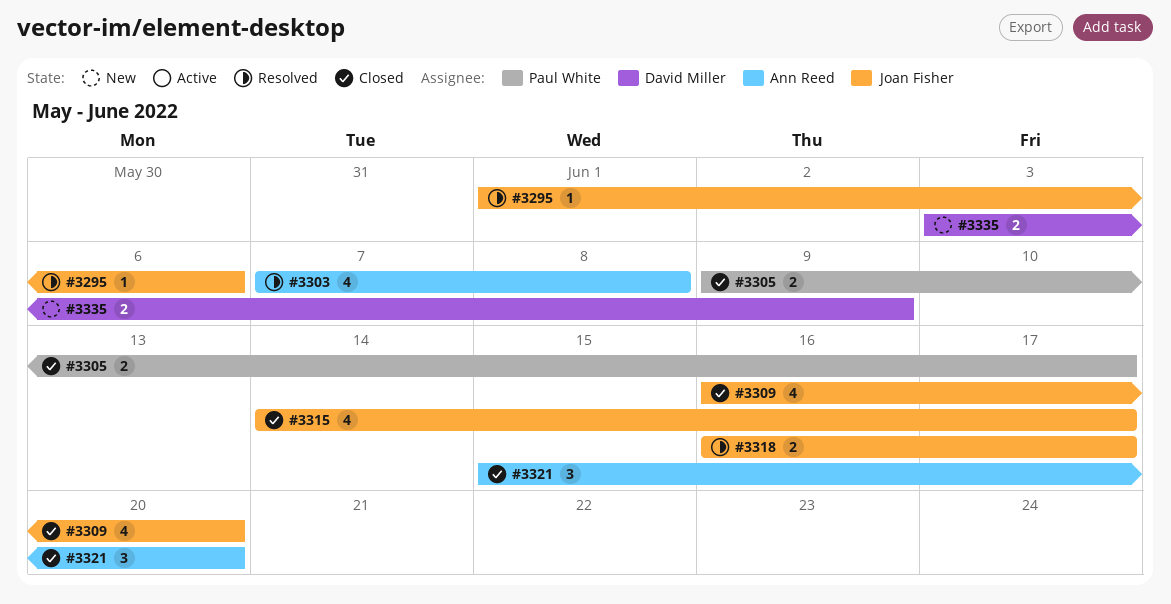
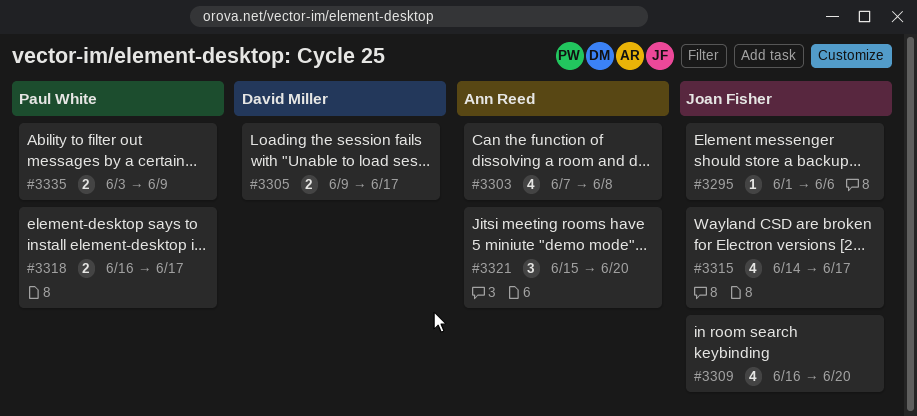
#3305, owner: Paul White -> David Miller
#3318, owner: Joan Fisher -> Paul White
#3335, owner: David Miller -> Paul White

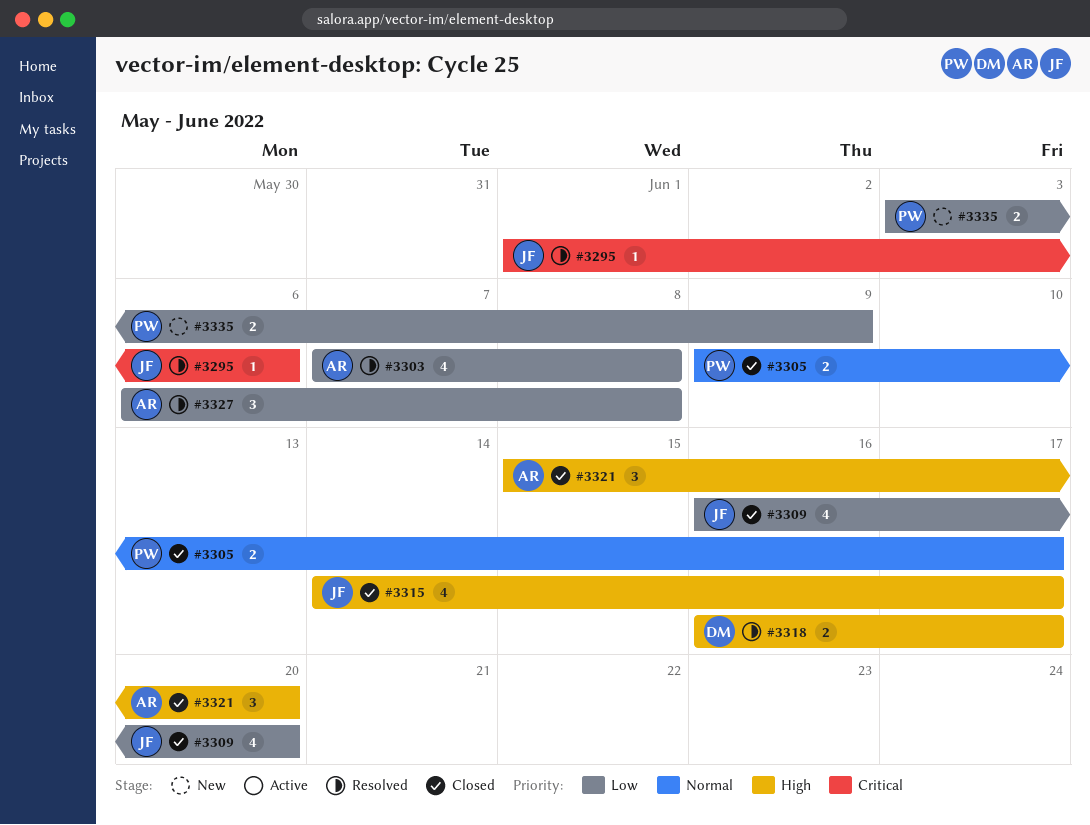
#3305, owner: David Miller -> Paul White
#3318, owner: Paul White -> David Miller
#3327: none -> present

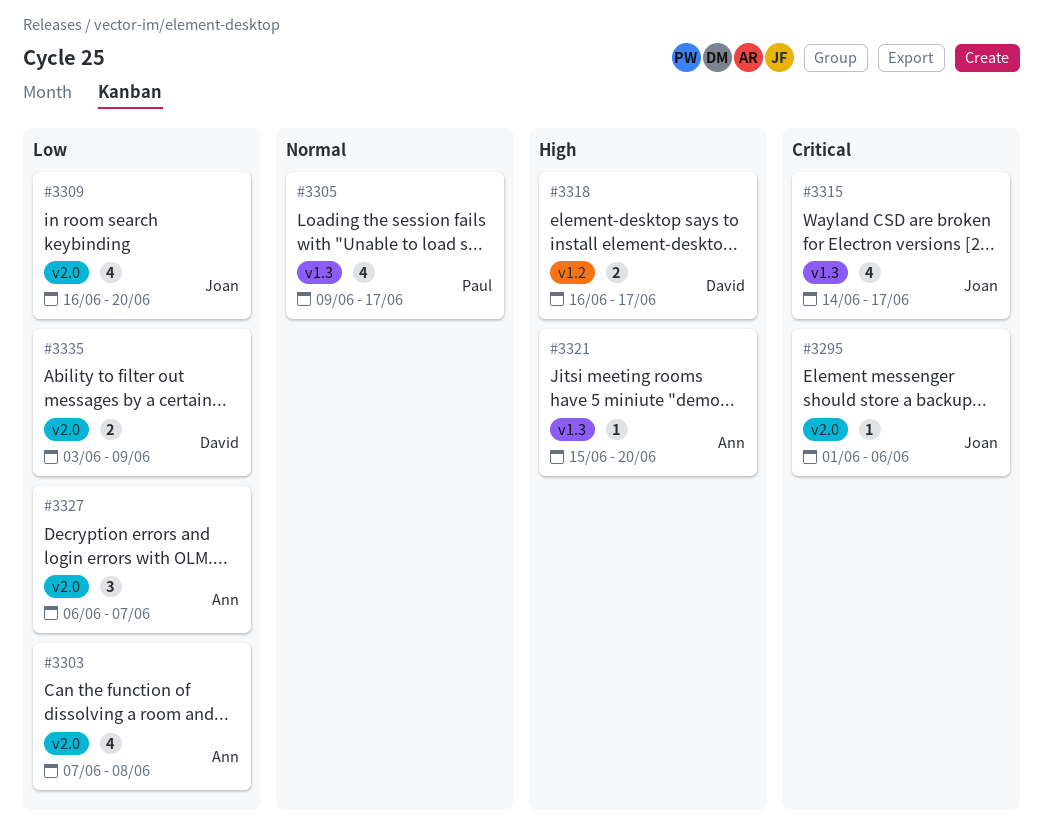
#3305, estimate: 2 -> 4
#3315, priority: High -> Critical
#3321, estimate: 3 -> 1
#3327, due: Jun 8 -> Jun 7
#3335, owner: Paul -> David

